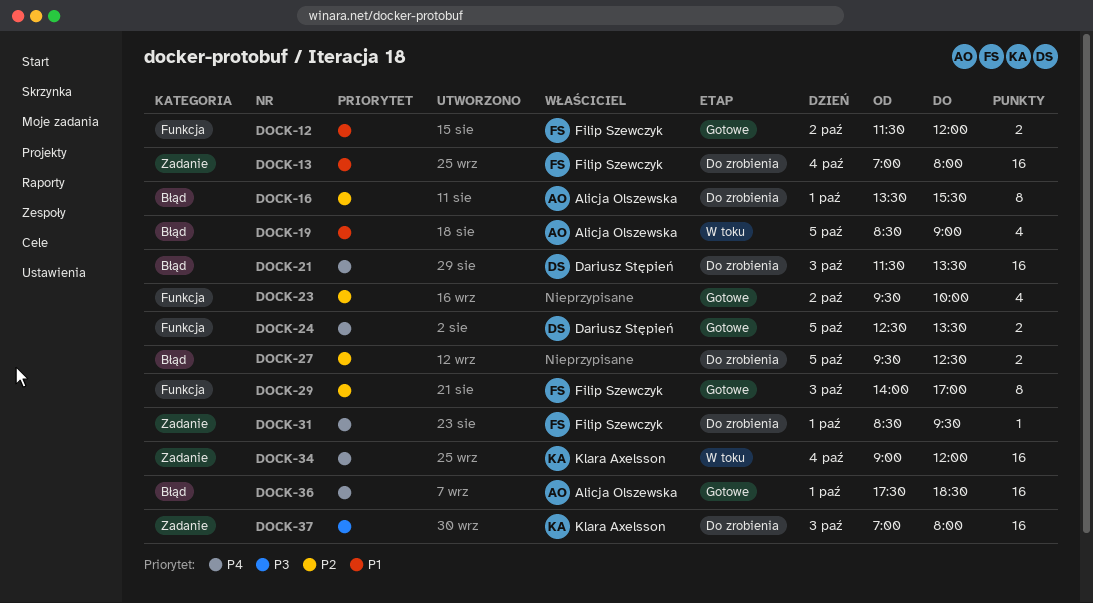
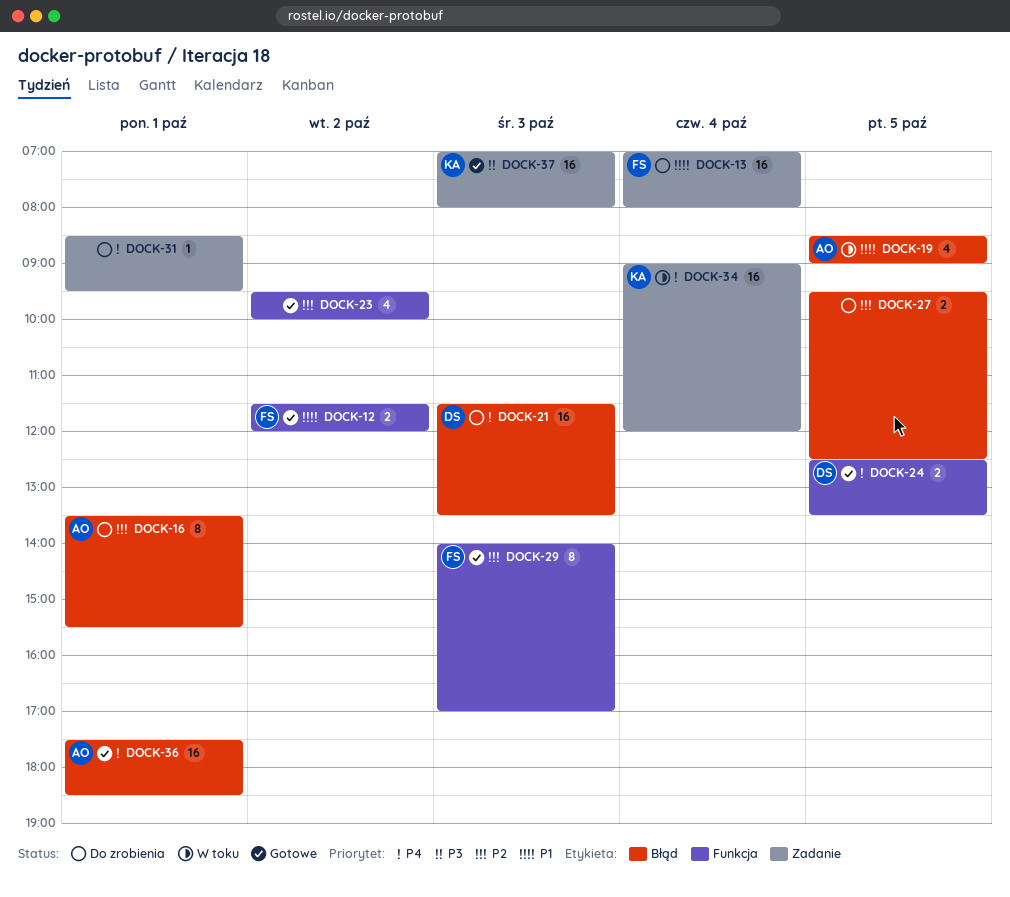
DOCK-31, owner: Filip Szewczyk -> none
DOCK-37, status: Do zrobienia -> Gotowe

